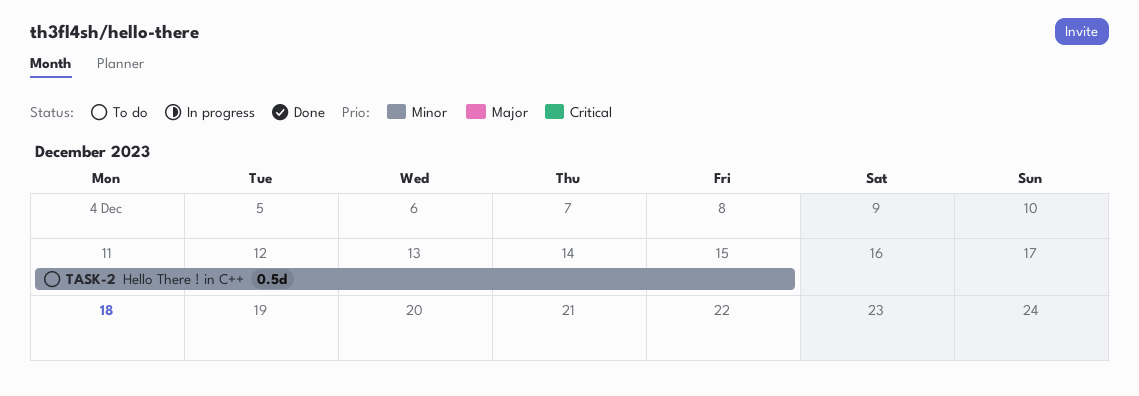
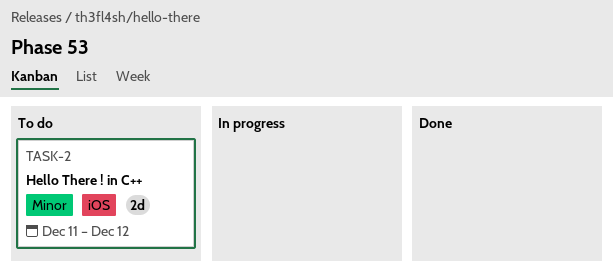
TASK-2, estimate: 0.5d -> 2d
TASK-2, due: Dec 15 -> Dec 12

